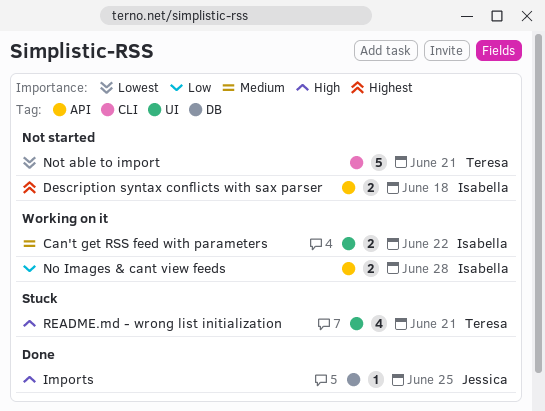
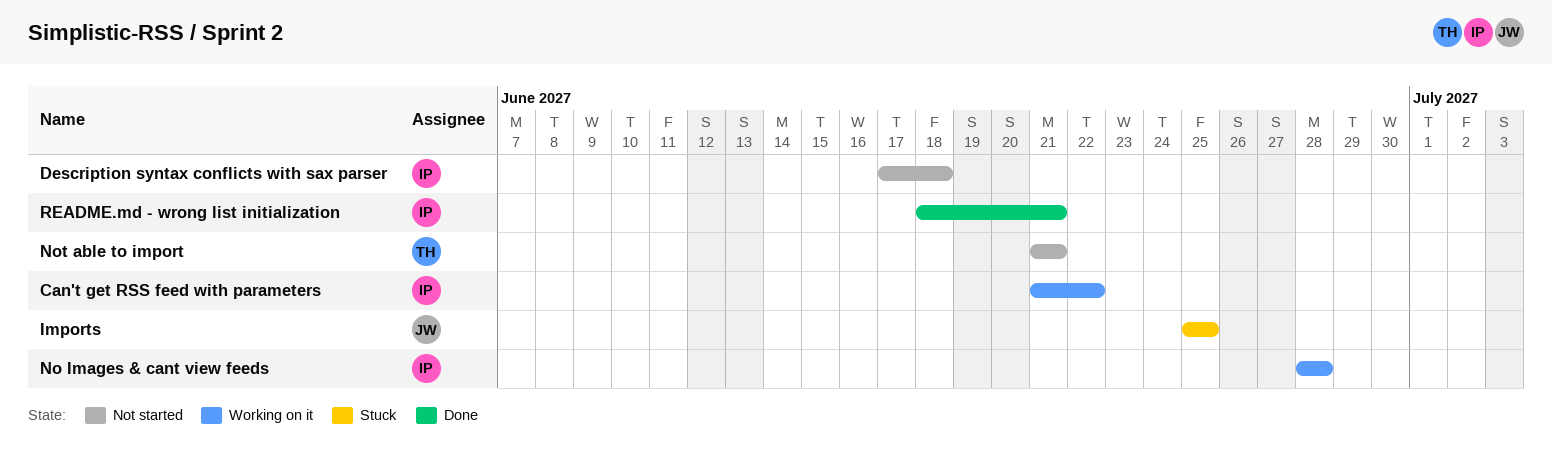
Imports, status: Done -> Stuck
README.md - wrong list initialization, status: Stuck -> Done
README.md - wrong list initialization, owner: Teresa -> Isabella

